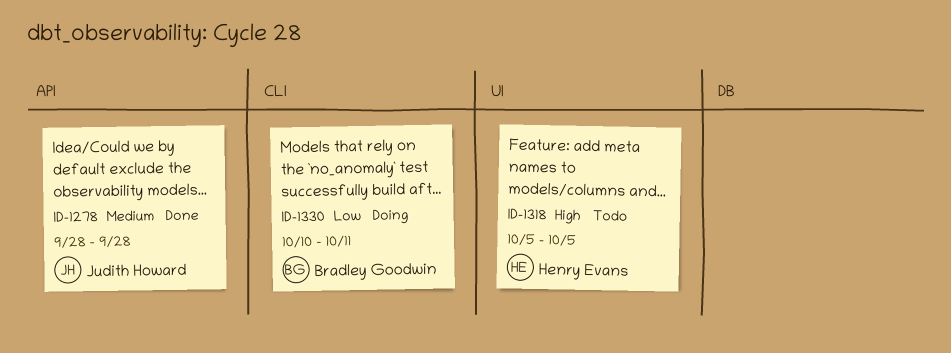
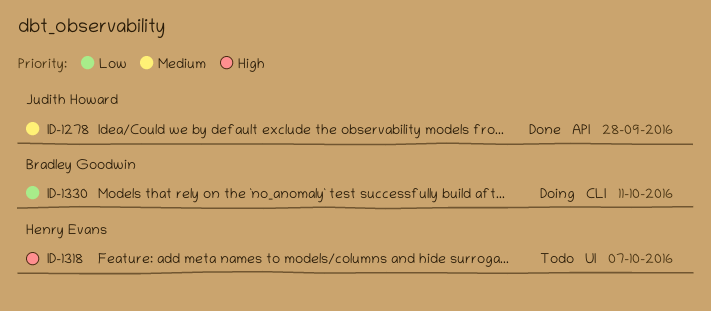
ID-1318, due: Oct 5 -> Oct 7

